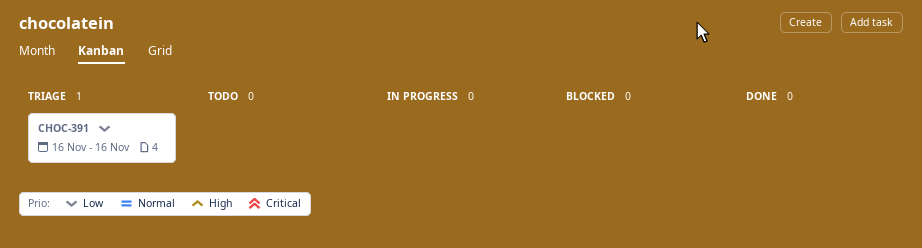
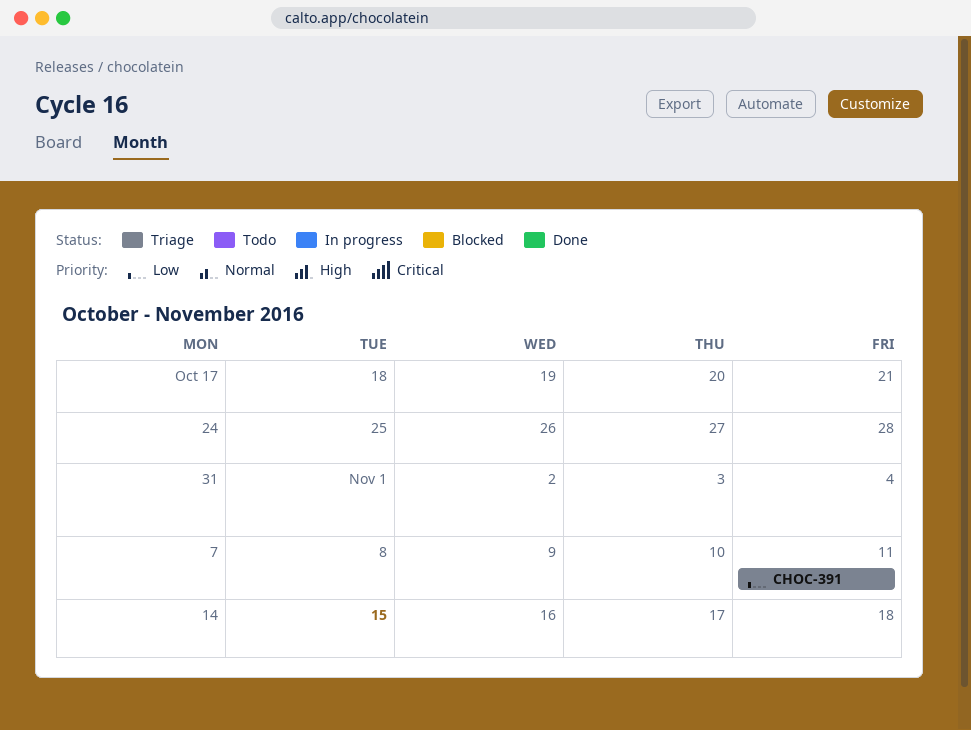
CHOC-391, start: Nov 16 -> Nov 11
CHOC-391, due: Nov 16 -> Nov 11

